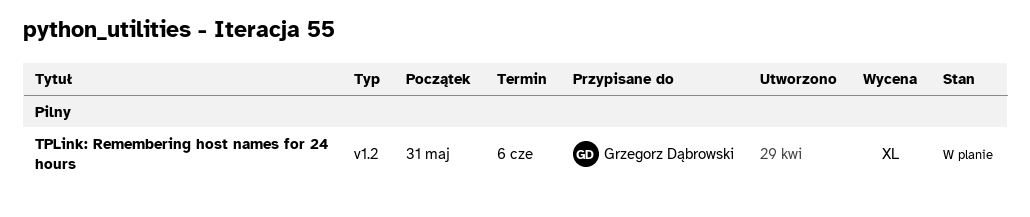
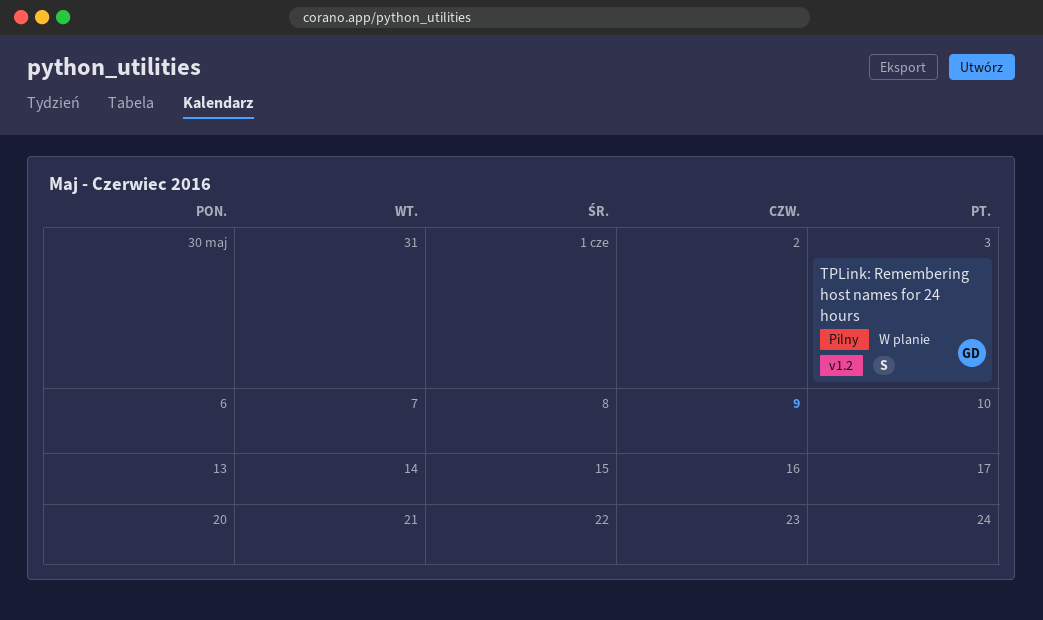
TPLink: Remembering host names for 24 hours, estimate: XL -> S
TPLink: Remembering host names for 24 hours, due: Jun 6 -> Jun 3

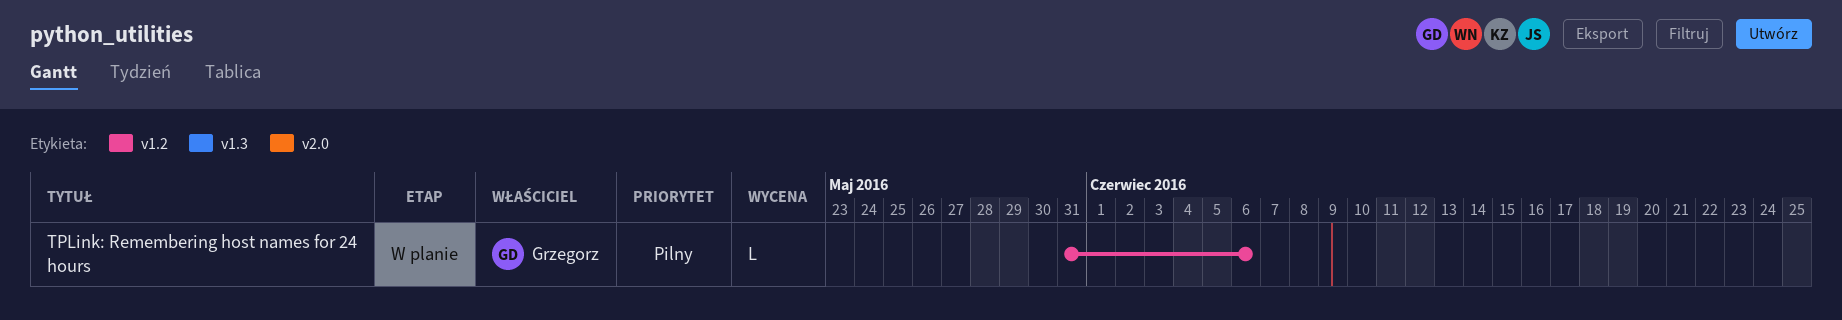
TPLink: Remembering host names for 24 hours, estimate: S -> L
TPLink: Remembering host names for 24 hours, due: Jun 3 -> Jun 6

